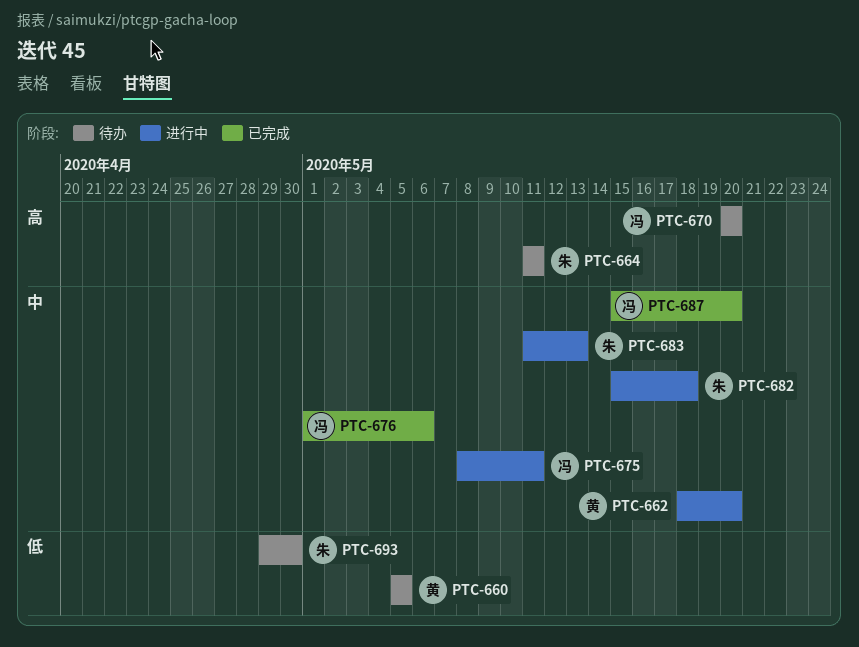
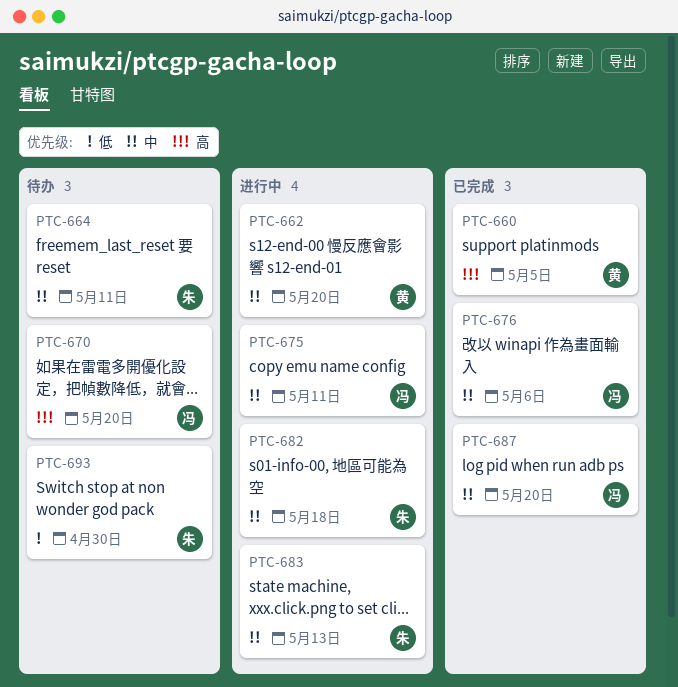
PTC-660, status: 待办 -> 已完成
PTC-660, priority: 低 -> 高
PTC-664, priority: 高 -> 中

